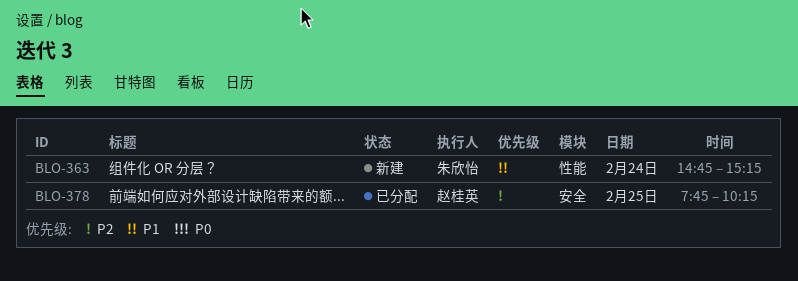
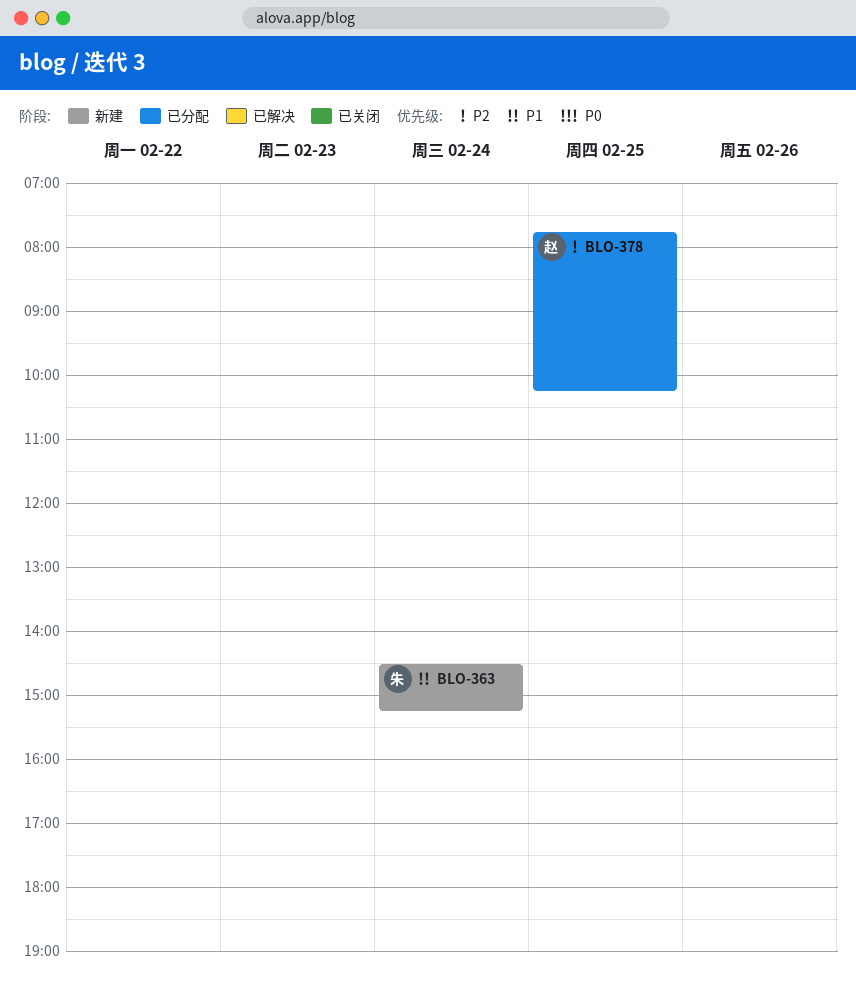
BLO-363, begins: 14:45 -> 14:30

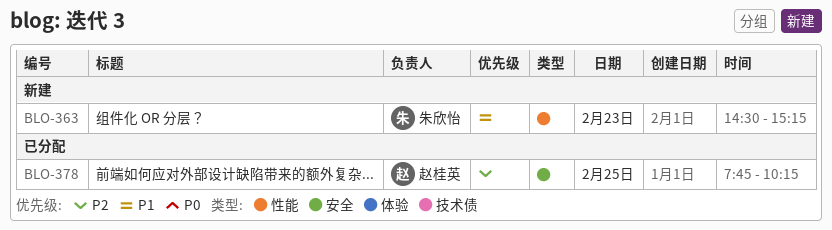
BLO-363, day: Feb 24 -> Feb 23

